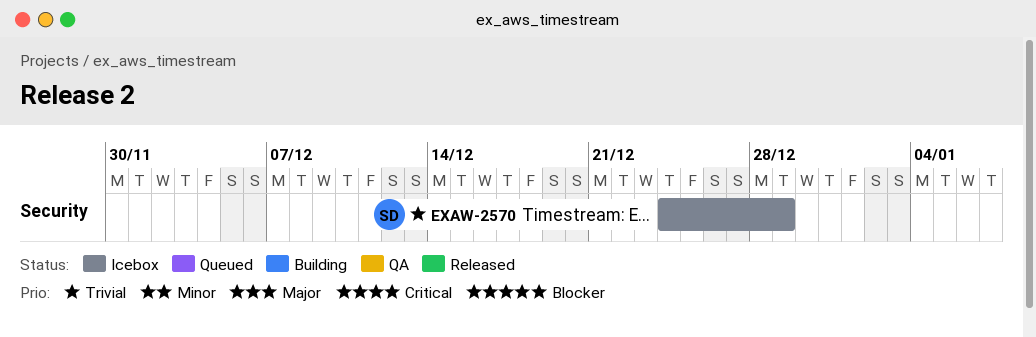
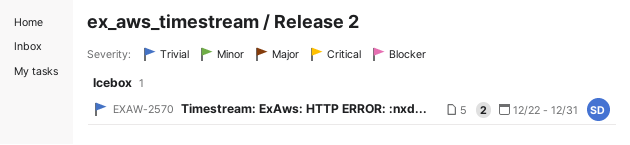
EXAW-2570, start: Dec 24 -> Dec 22
EXAW-2570, due: Dec 29 -> Dec 31

